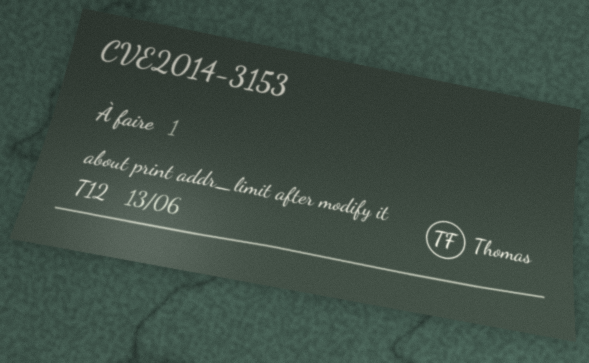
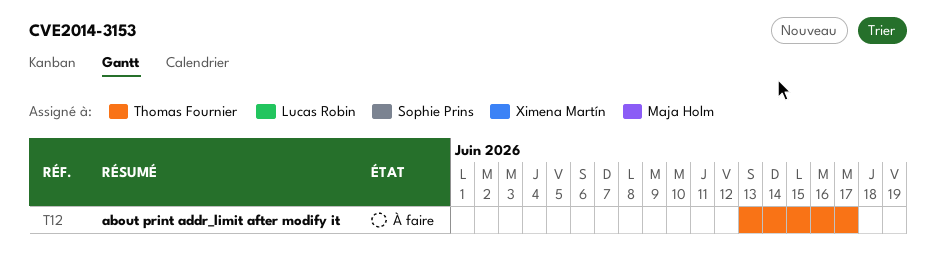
T12, due: Jun 13 -> Jun 17

